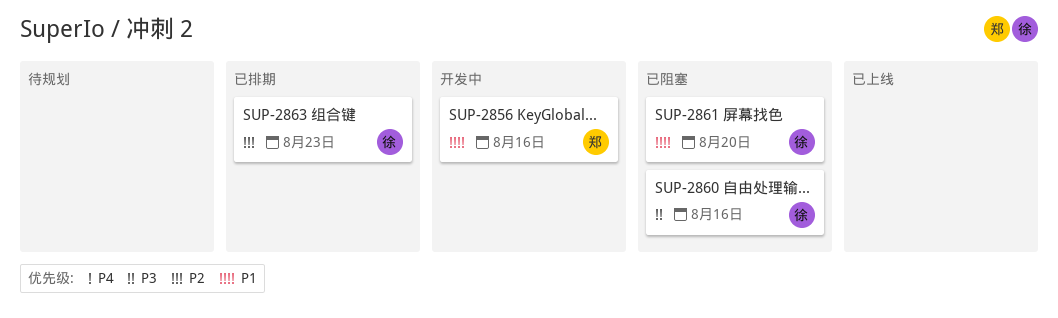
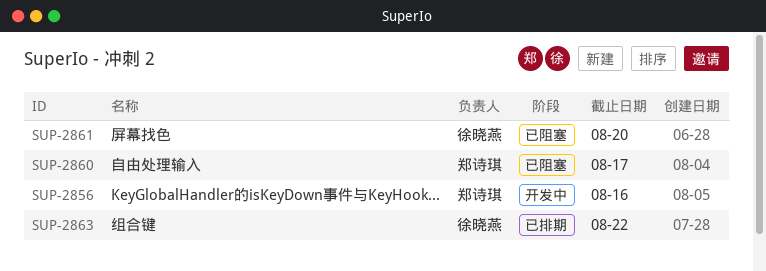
SUP-2860, owner: 徐晓燕 -> 郑诗琪
SUP-2860, due: Aug 16 -> Aug 17
SUP-2863, due: Aug 23 -> Aug 22

